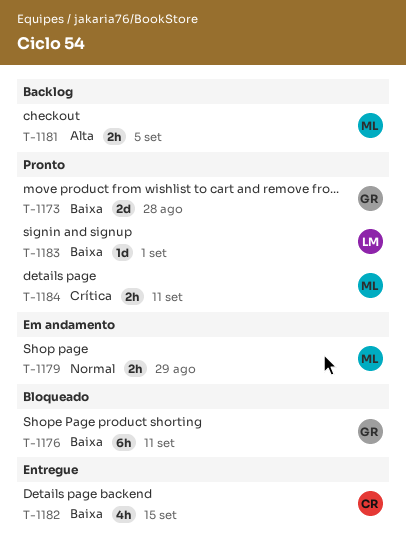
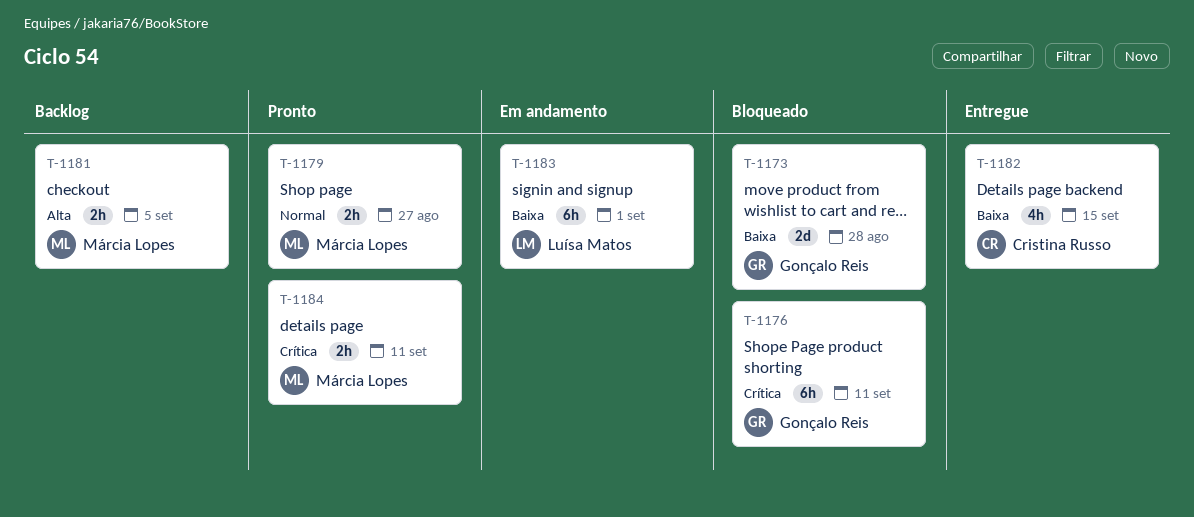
T-1173, status: Pronto -> Bloqueado
T-1176, priority: Baixa -> Crítica
T-1179, status: Em andamento -> Pronto
T-1179, due: Aug 29 -> Aug 27
T-1183, status: Pronto -> Em andamento
T-1183, estimate: 1d -> 6h

